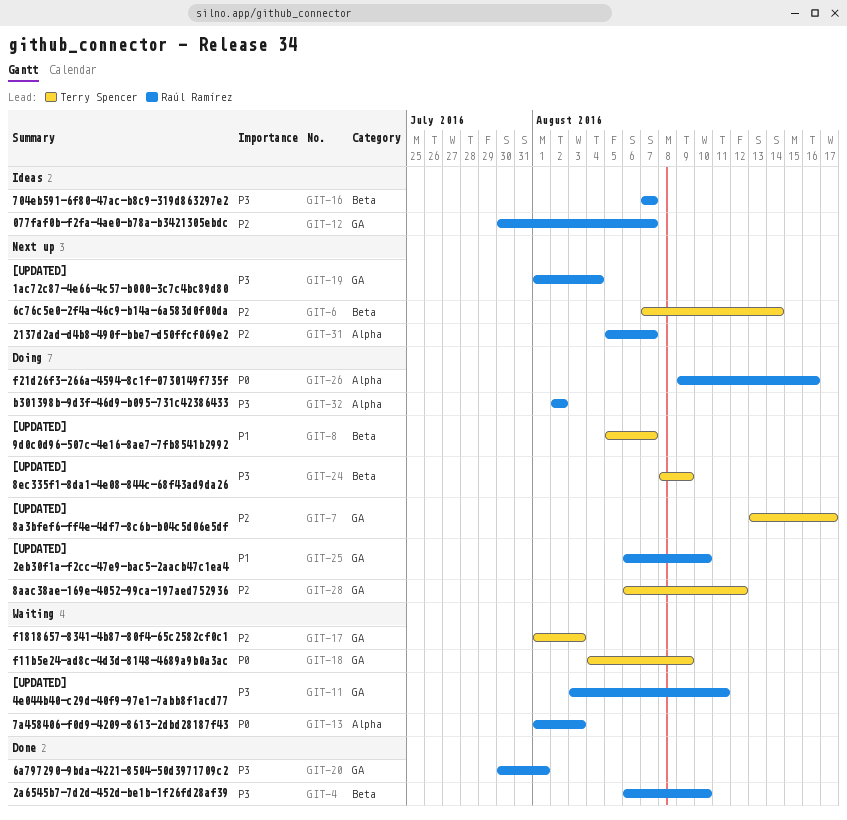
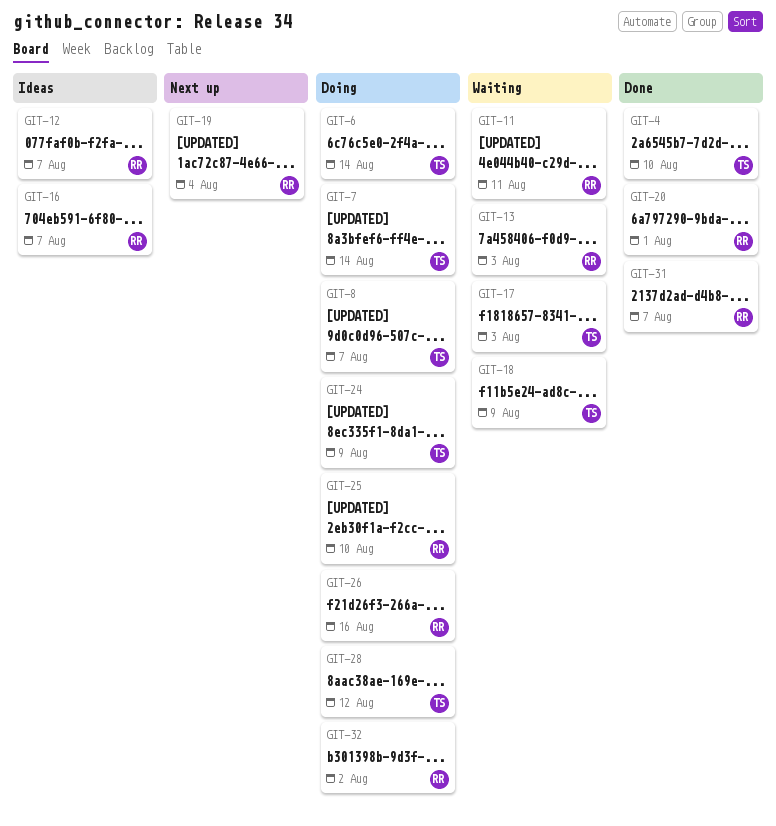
GIT-4, owner: Raúl Ramírez -> Terry Spencer
GIT-6, status: Next up -> Doing
GIT-7, due: Aug 17 -> Aug 14
GIT-31, status: Next up -> Done

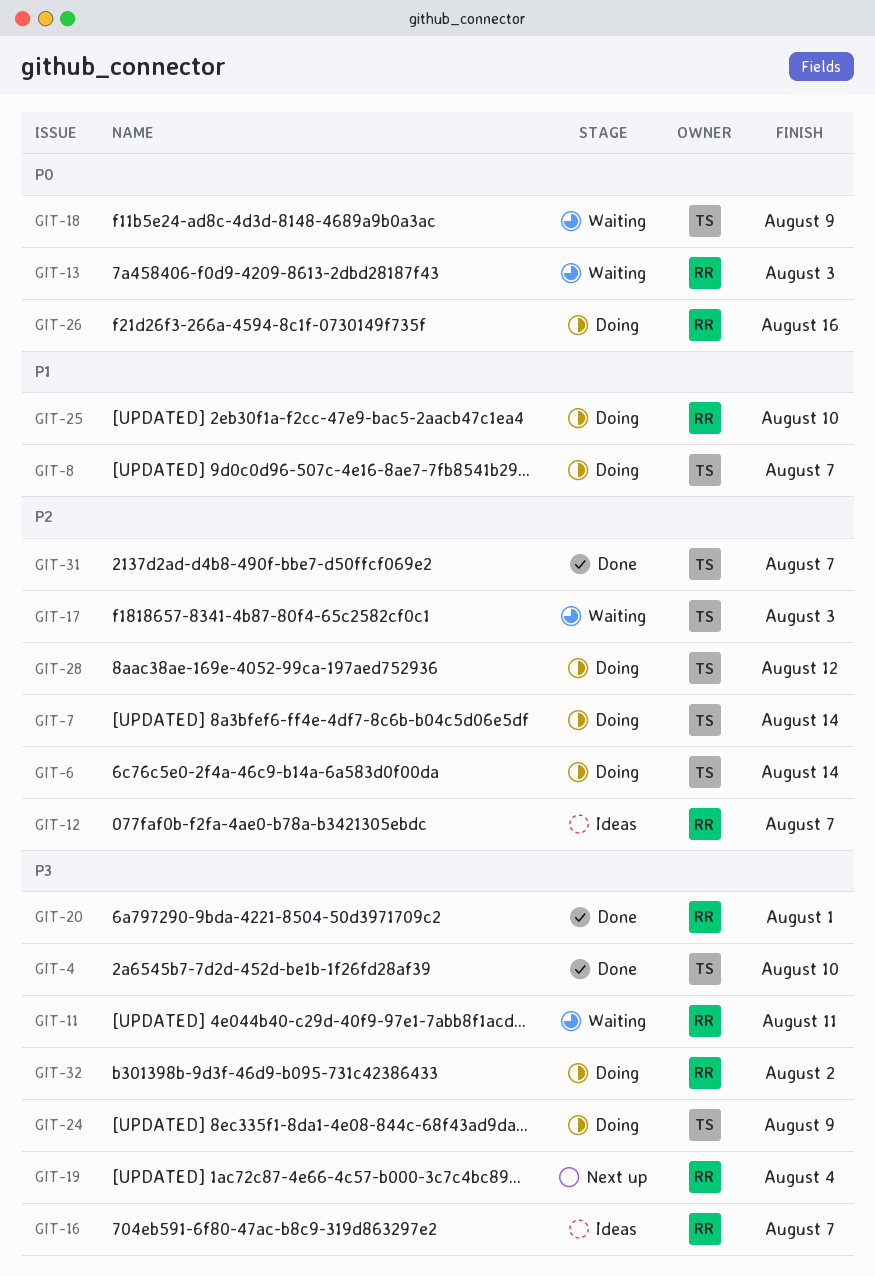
GIT-31, owner: RR -> TS

